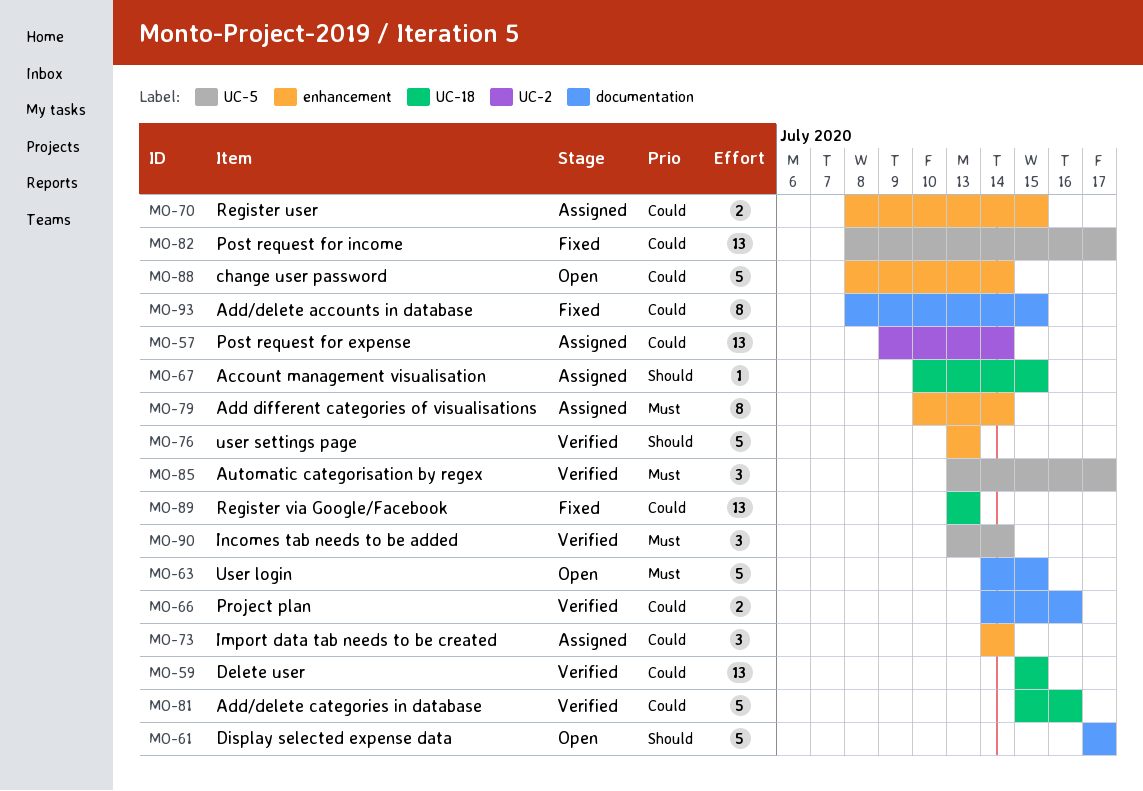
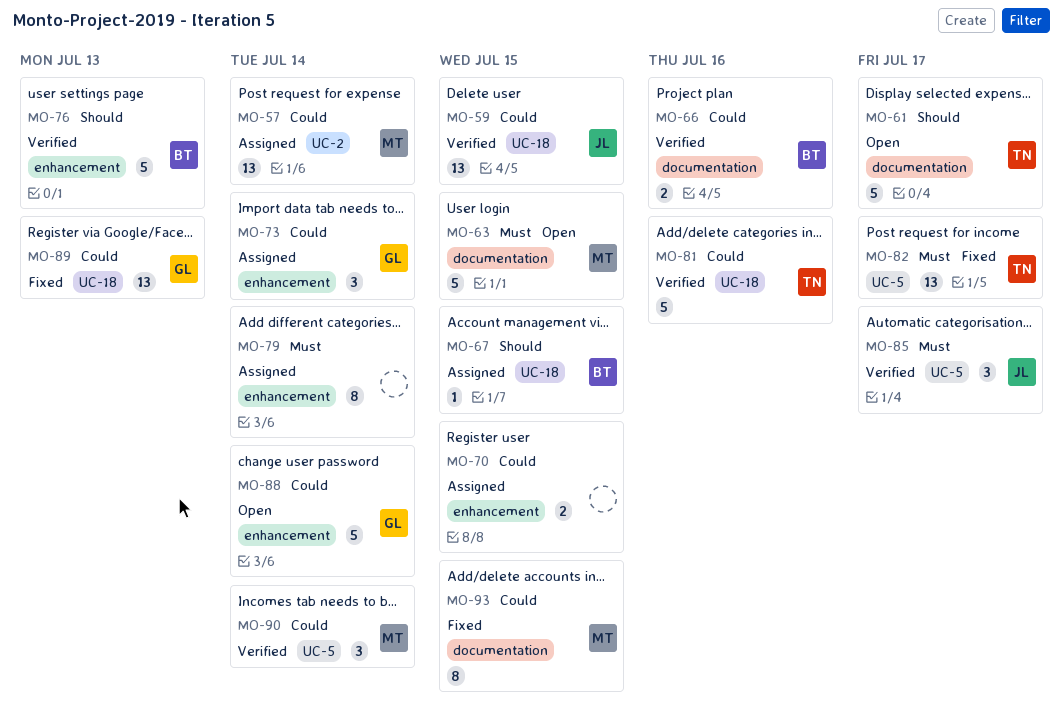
MO-82, priority: Could -> Must
MO-90, priority: Must -> Could

